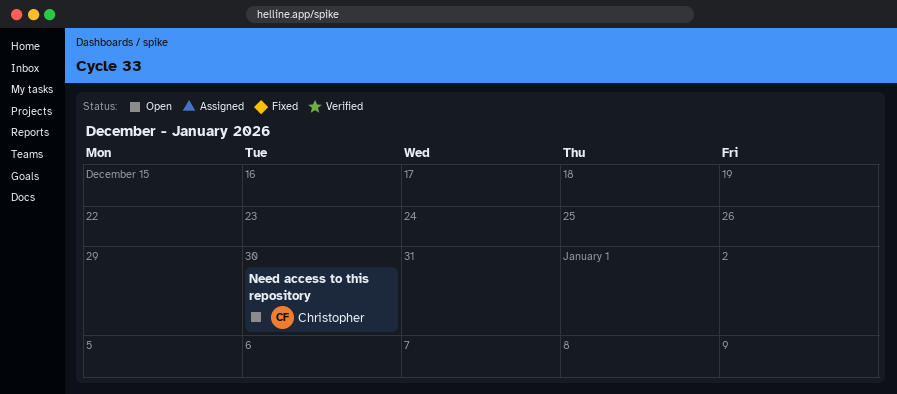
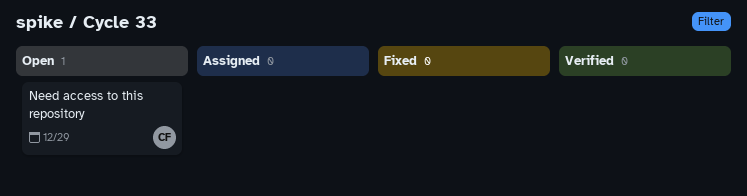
Need access to this repository, due: Dec 30 -> Dec 29

